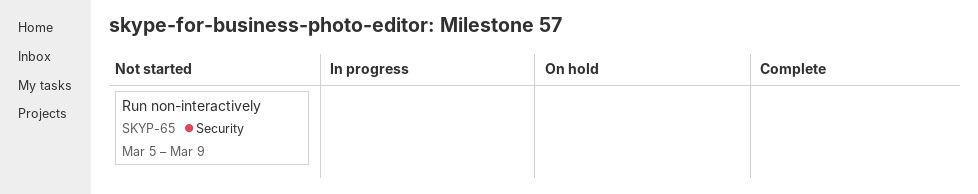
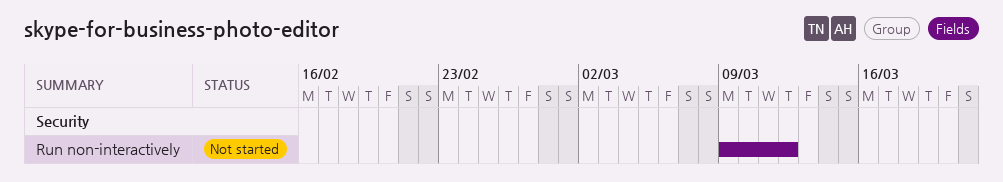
Run non-interactively, start: Mar 5 -> Mar 9
Run non-interactively, due: Mar 9 -> Mar 12

